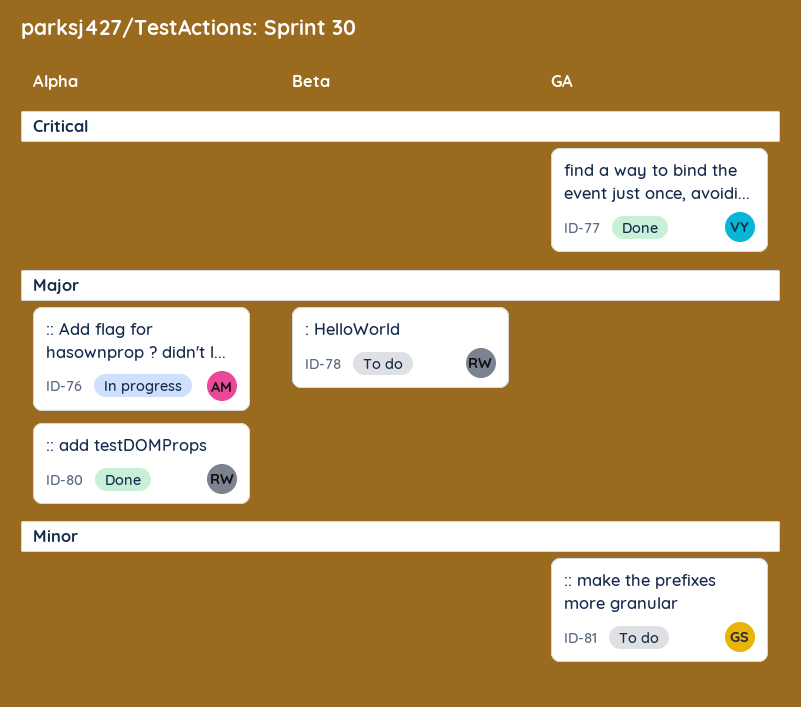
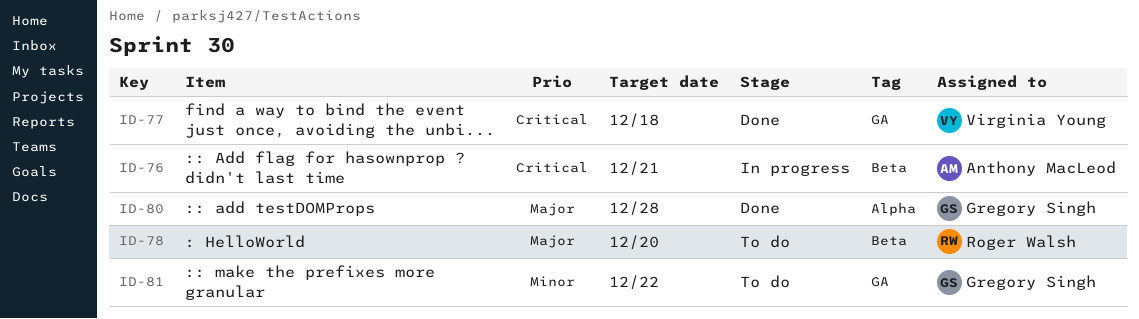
ID-76, priority: Major -> Critical
ID-76, label: Alpha -> Beta
ID-80, owner: Roger Walsh -> Gregory Singh

